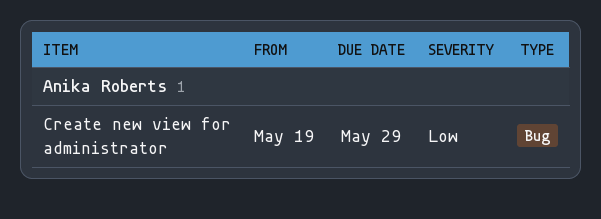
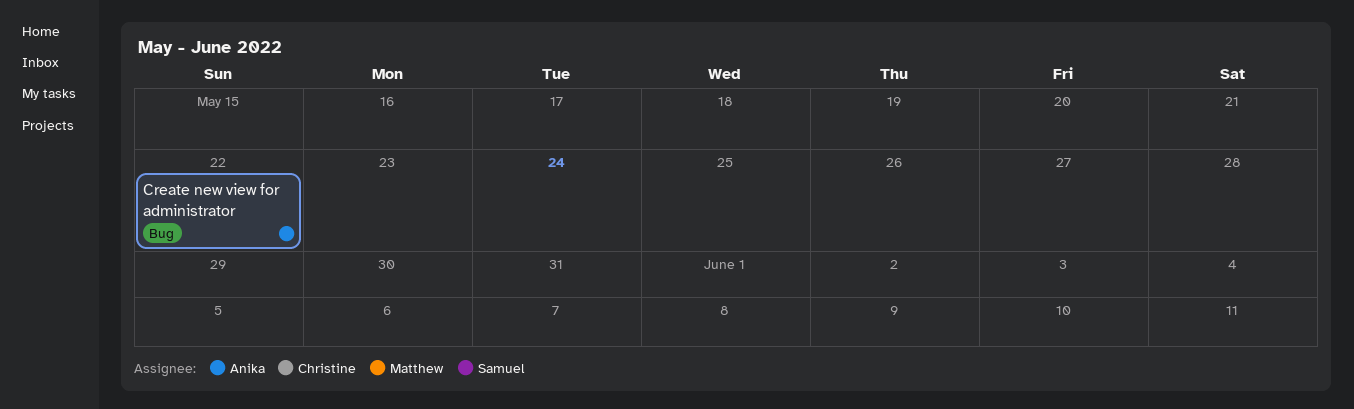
Create new view for administrator, due: May 29 -> May 22

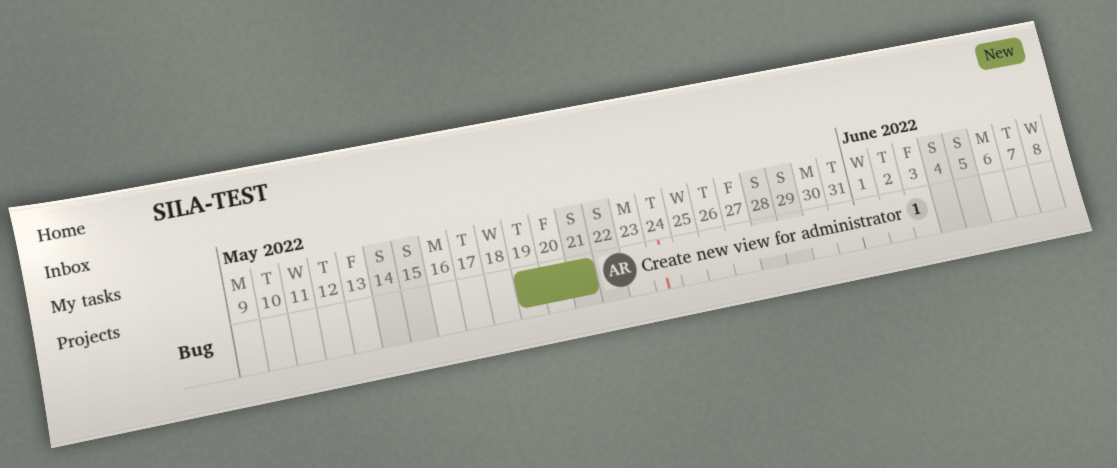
Create new view for administrator, due: May 22 -> May 21

